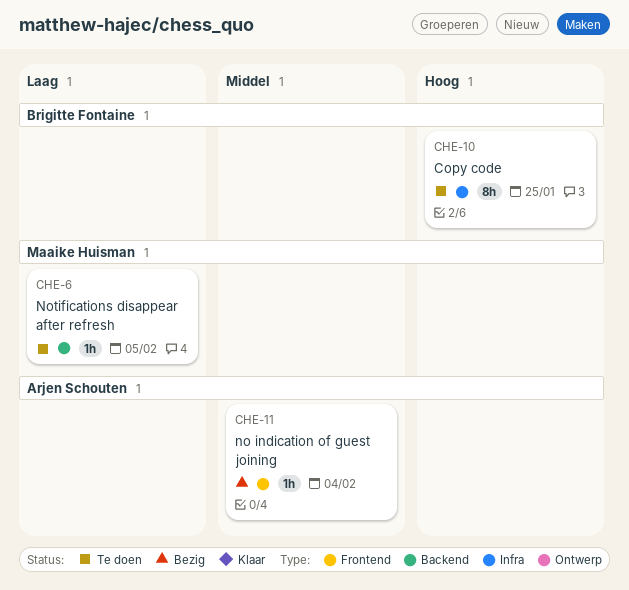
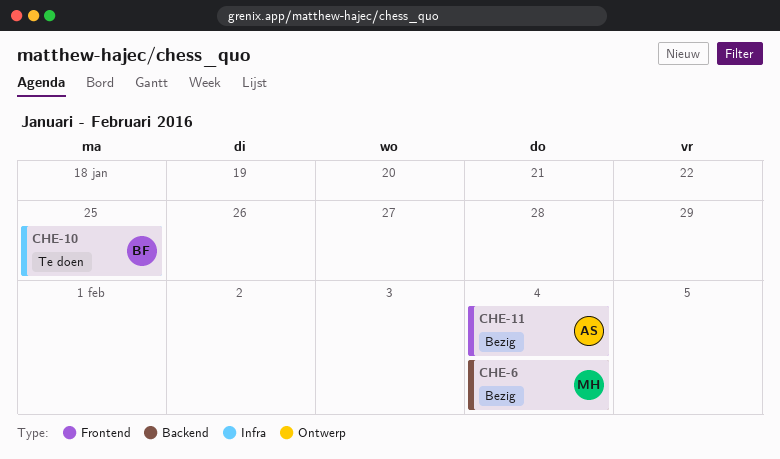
CHE-6, status: Te doen -> Bezig
CHE-6, due: Feb 5 -> Feb 4

